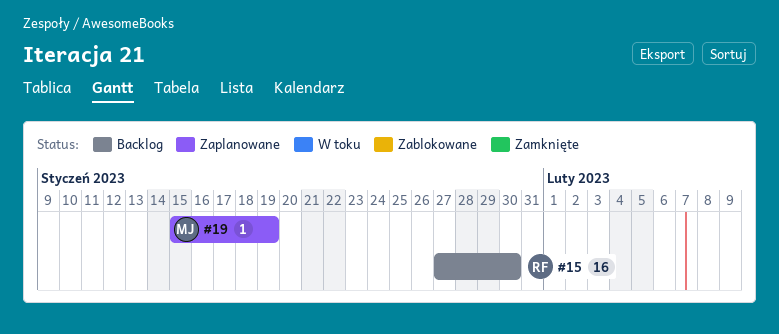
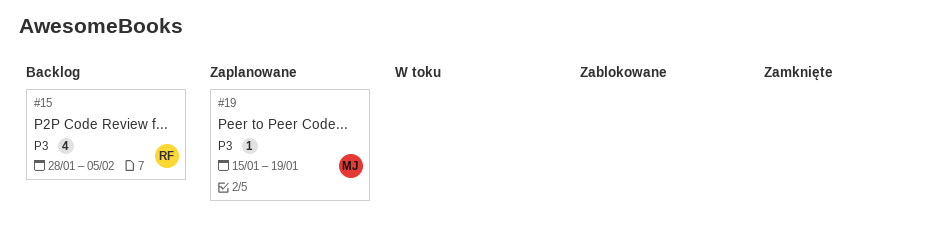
#15, estimate: 16 -> 4
#15, start: Jan 27 -> Jan 28
#15, due: Jan 30 -> Feb 5

